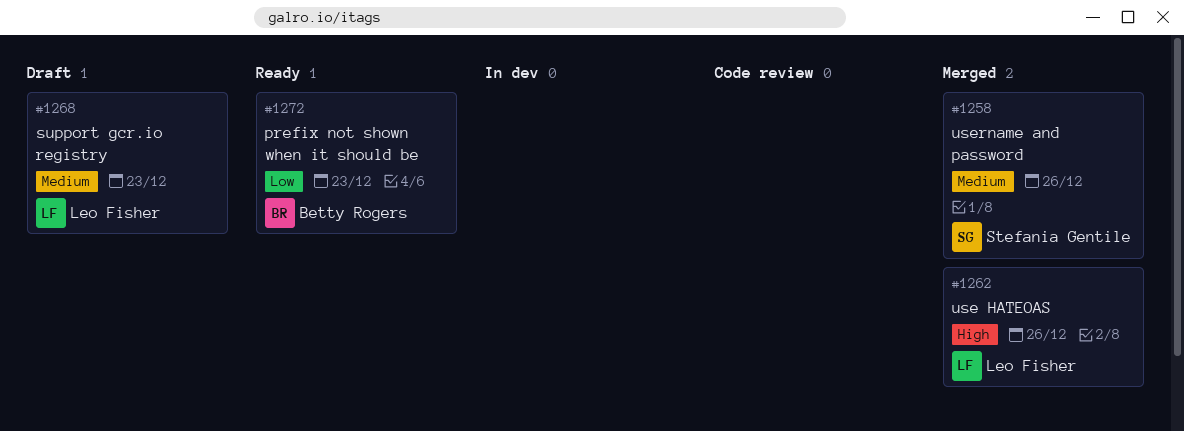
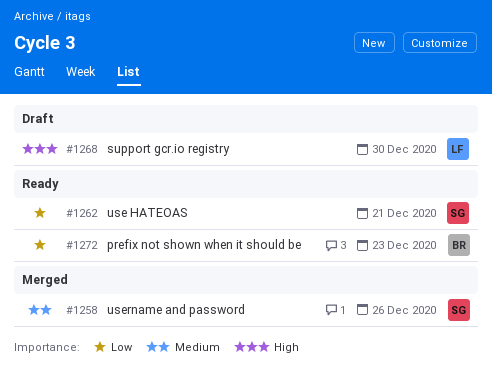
#1262, status: Merged -> Ready
#1262, owner: Leo Fisher -> Stefania Gentile
#1262, priority: High -> Low
#1262, due: Dec 26 -> Dec 21
#1268, priority: Medium -> High
#1268, due: Dec 23 -> Dec 30

